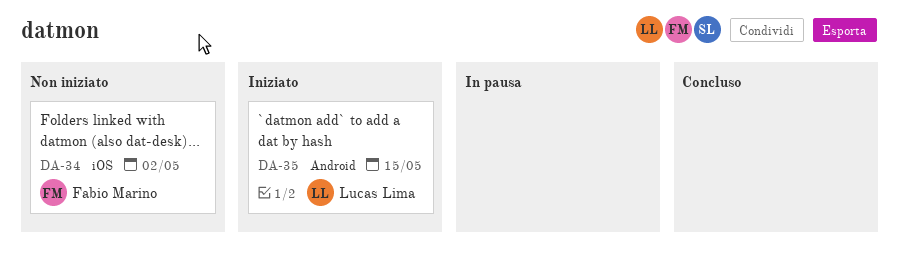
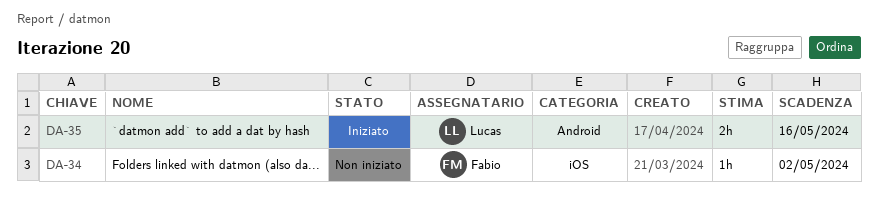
DA-35, due: May 15 -> May 16

